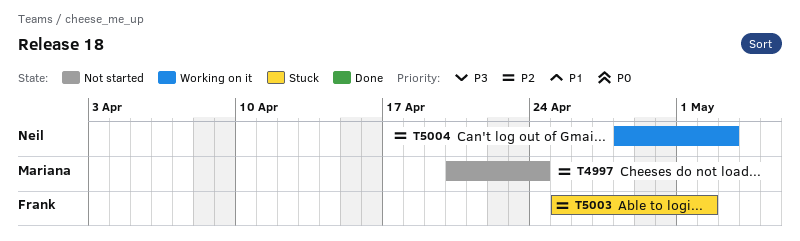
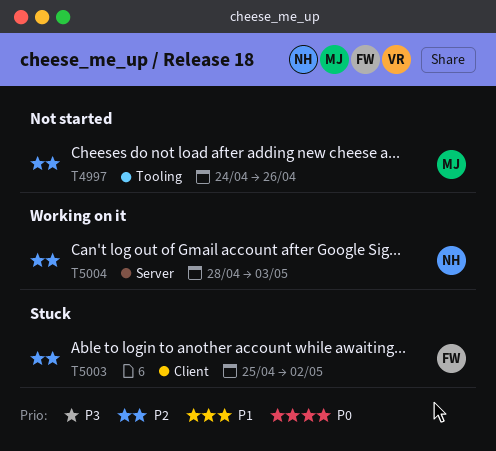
T4997, start: Apr 20 -> Apr 24
T4997, due: Apr 24 -> Apr 26

